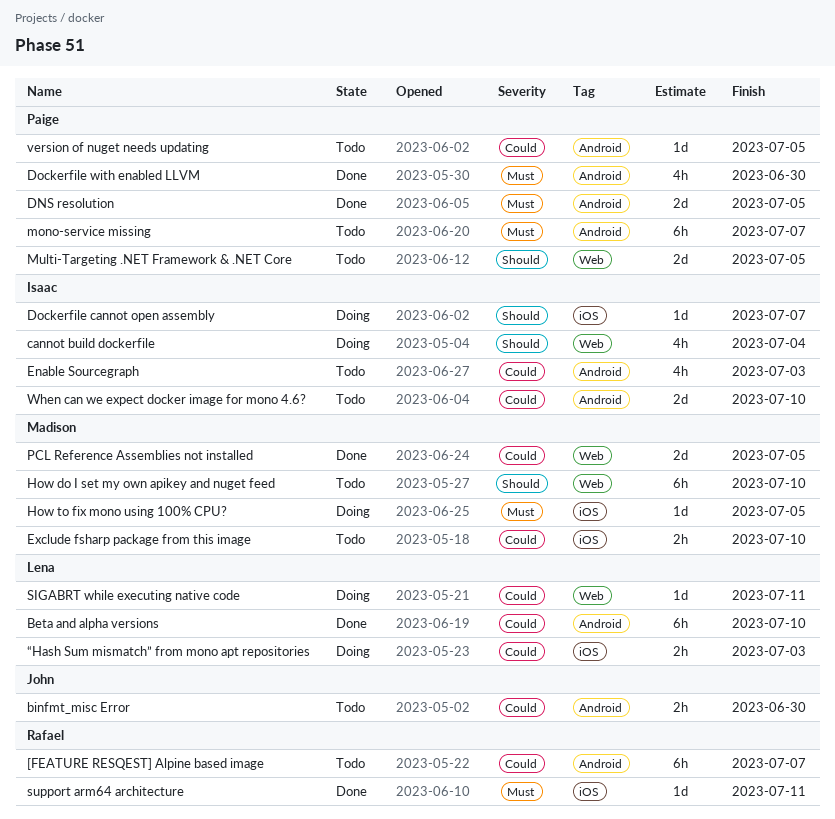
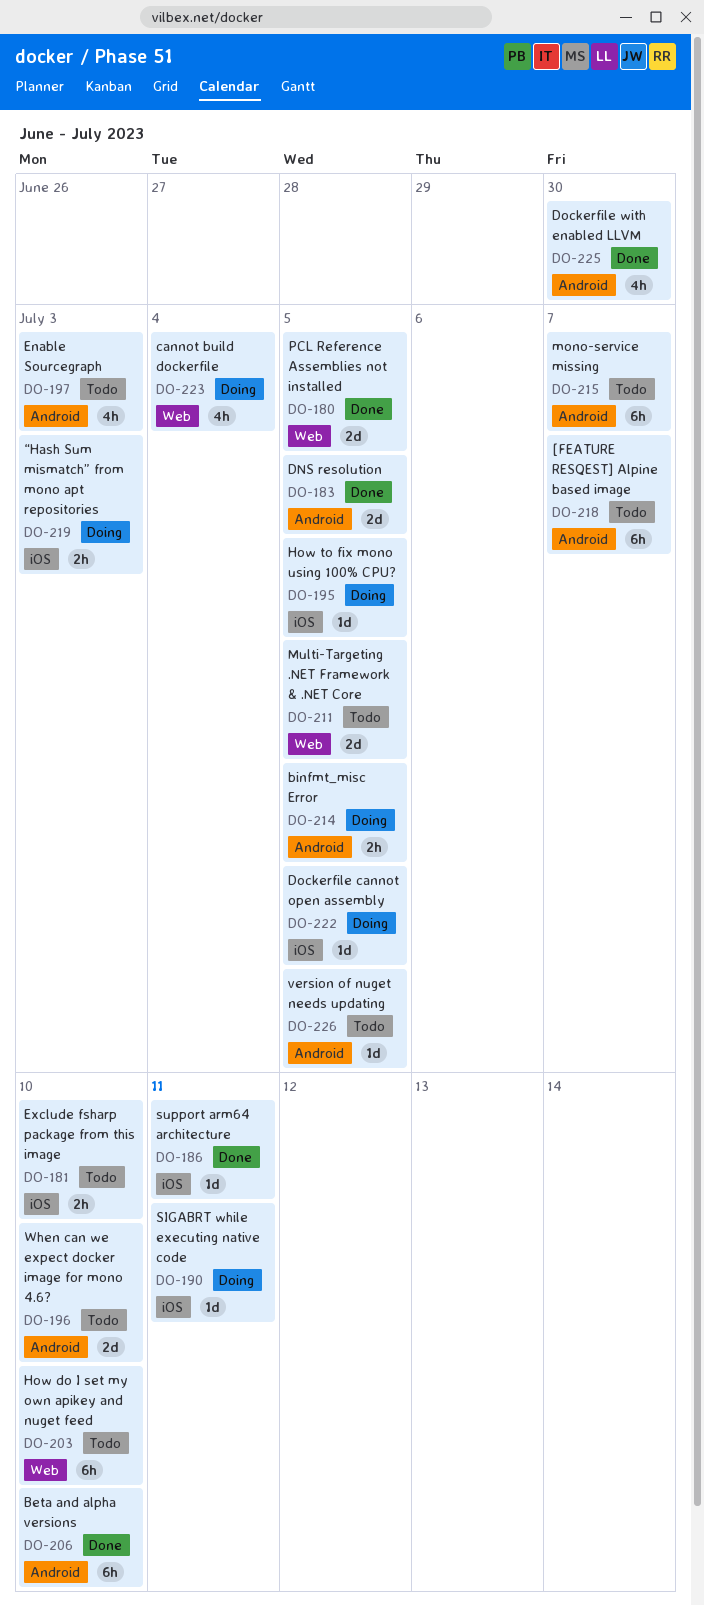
binfmt_misc Error, status: Todo -> Doing
binfmt_misc Error, due: Jun 30 -> Jul 5
Dockerfile cannot open assembly, due: Jul 7 -> Jul 5
SIGABRT while executing native code, label: Web -> iOS

